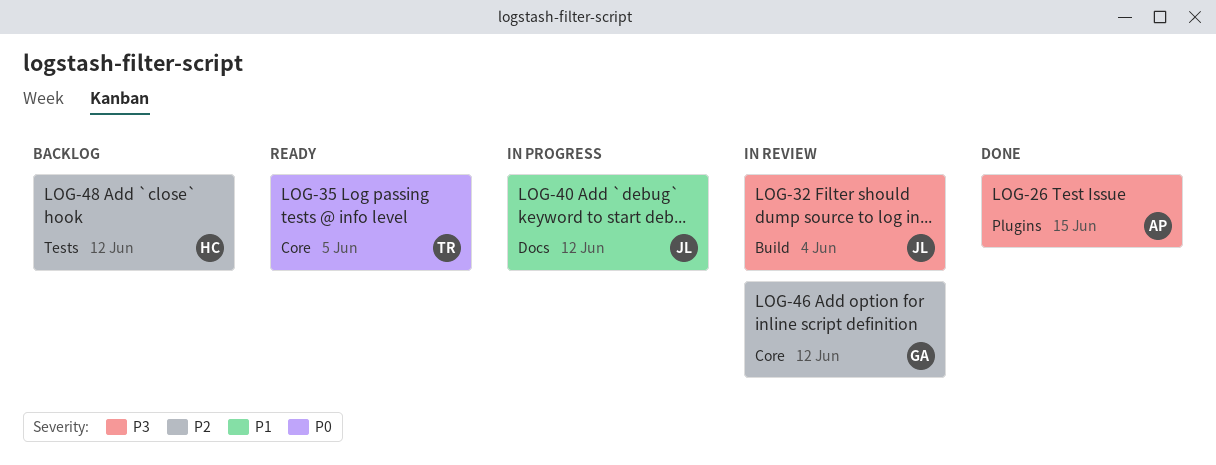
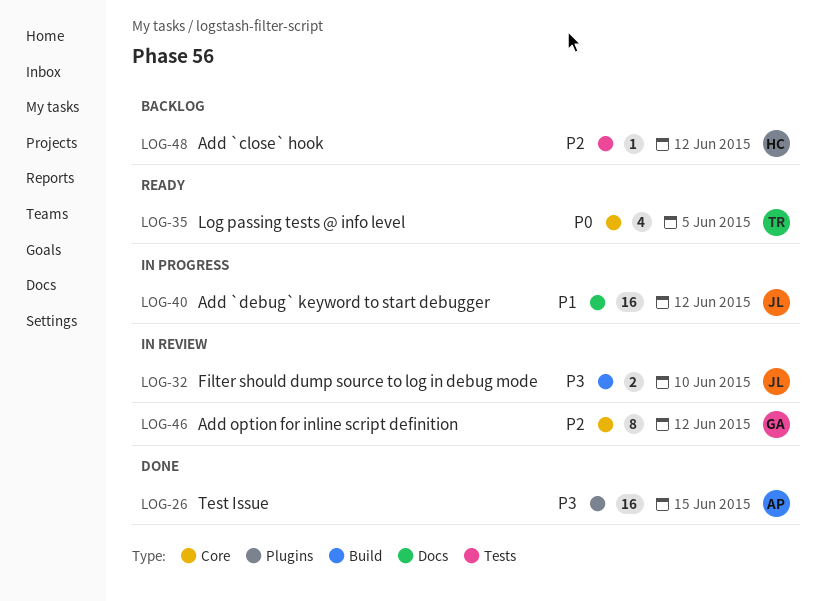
LOG-32, due: Jun 4 -> Jun 10

